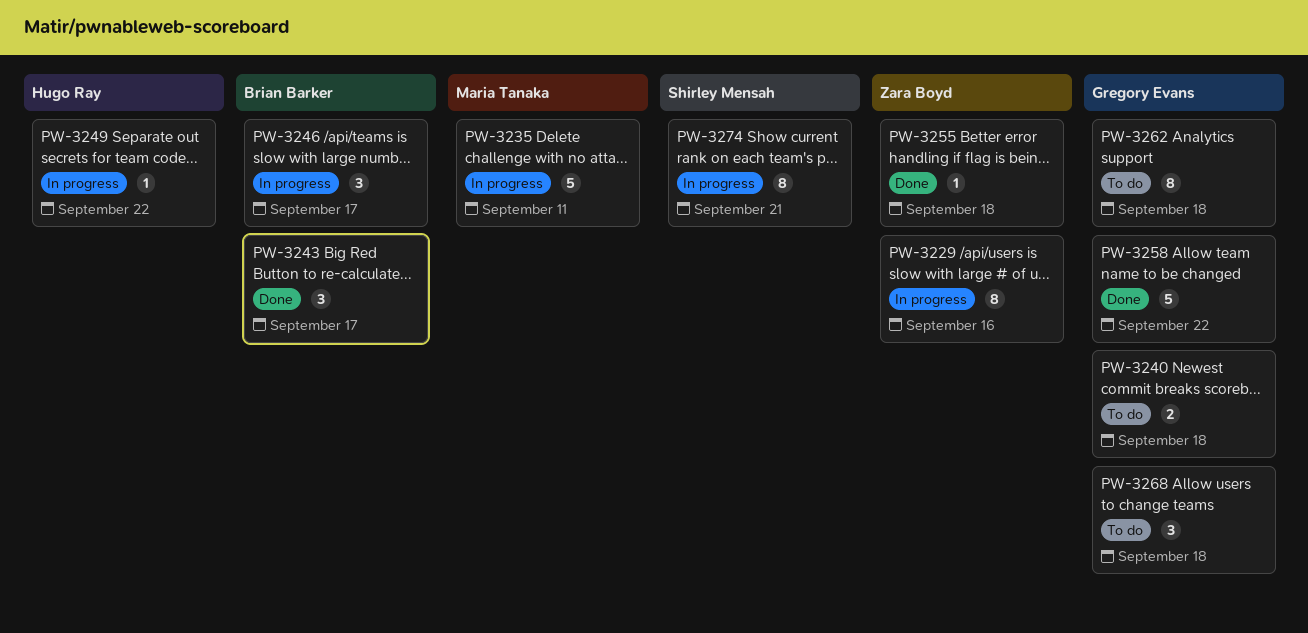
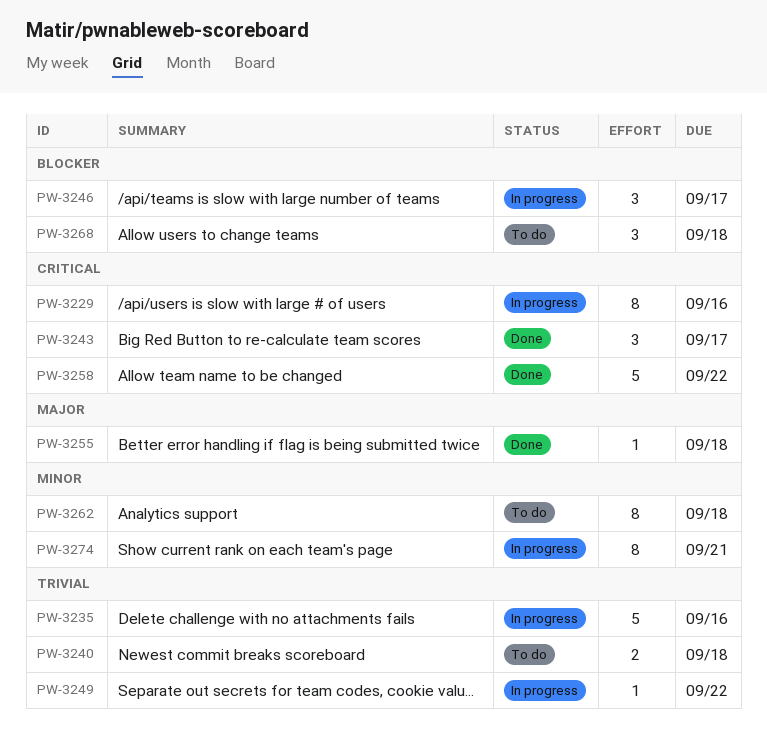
PW-3235, due: Sep 11 -> Sep 16

